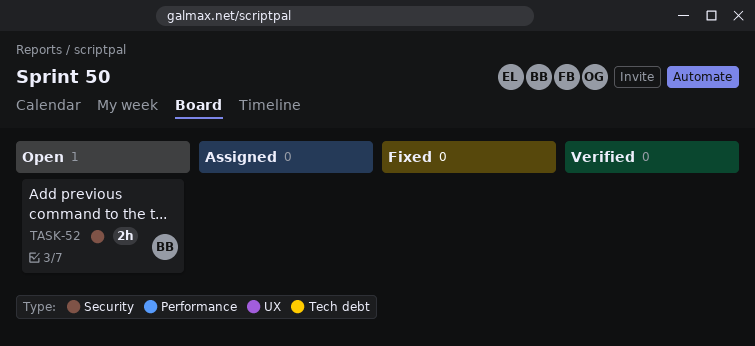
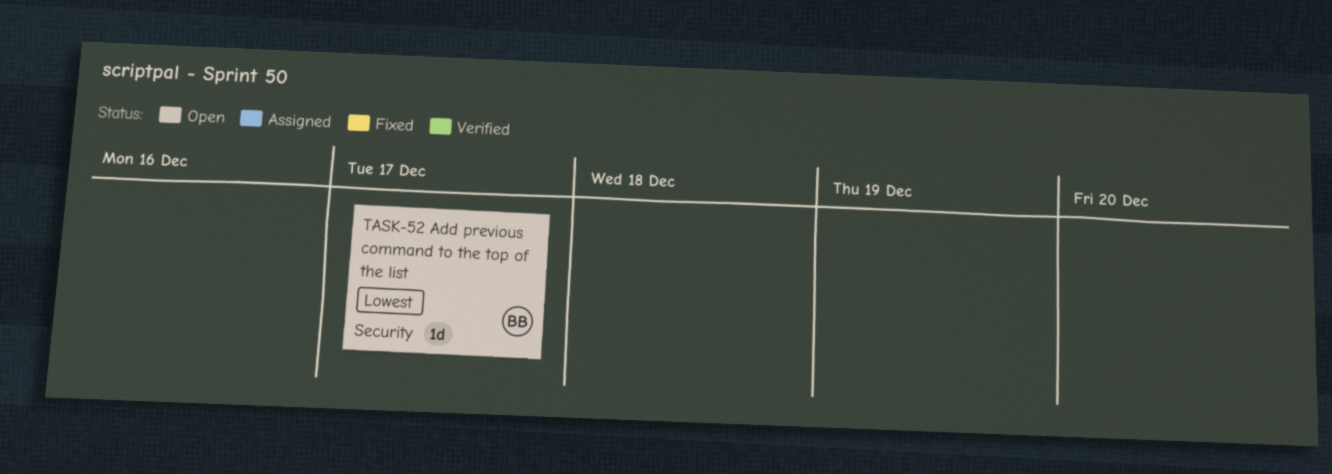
TASK-52, estimate: 2h -> 1d

